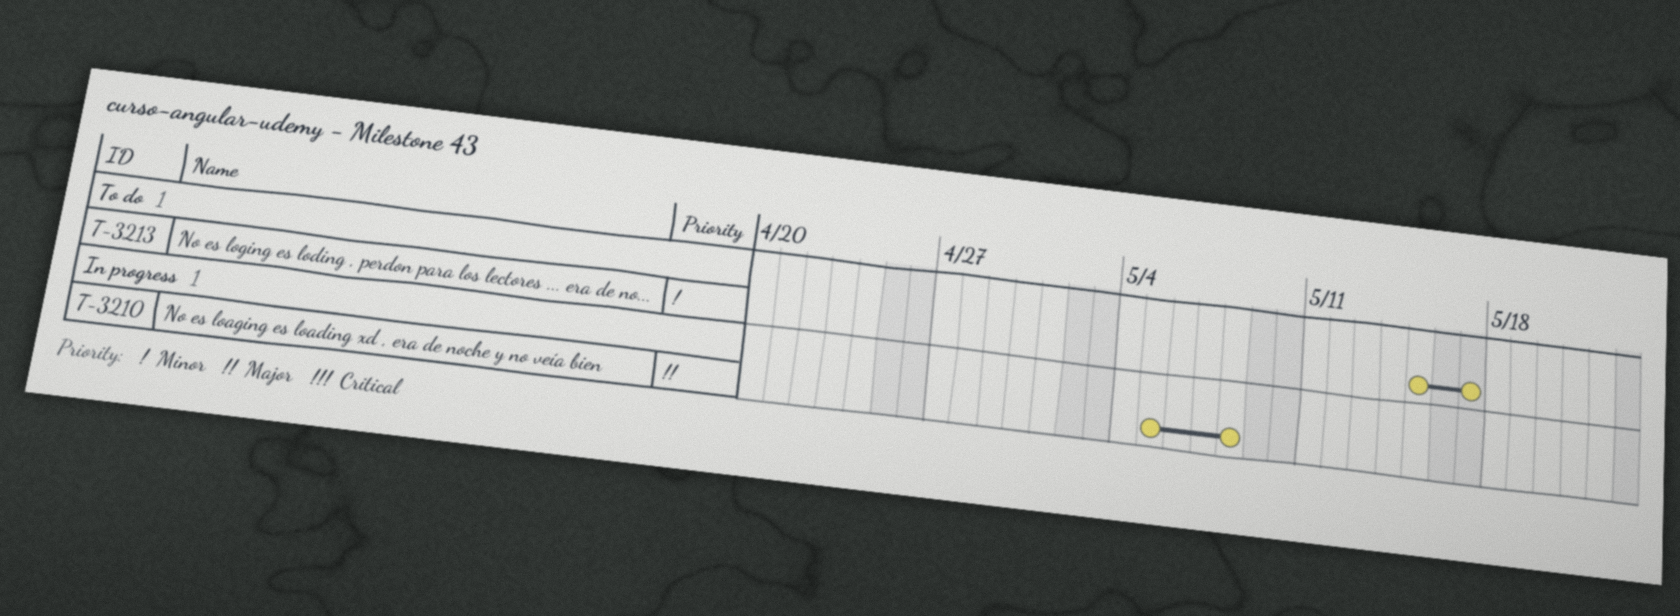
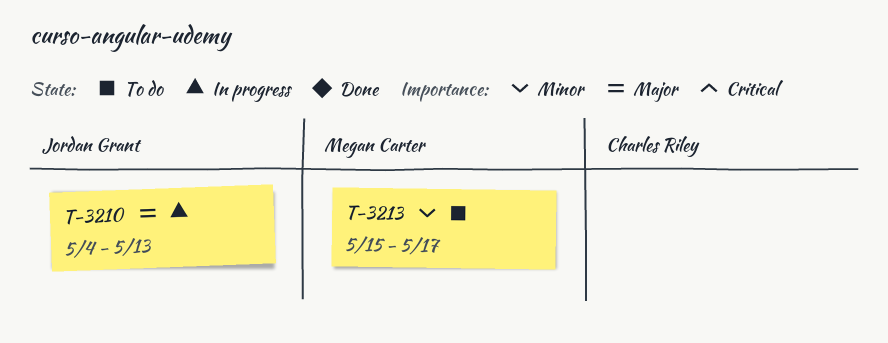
T-3210, start: May 5 -> May 4
T-3210, due: May 8 -> May 13

